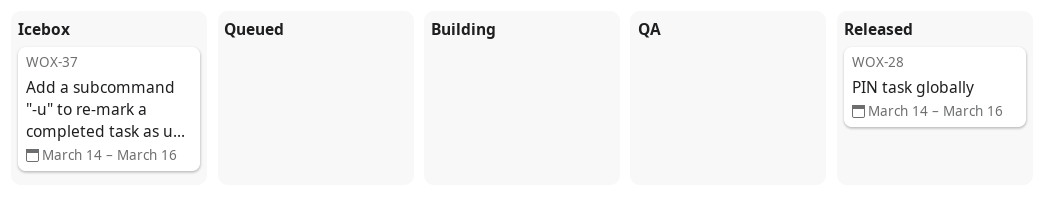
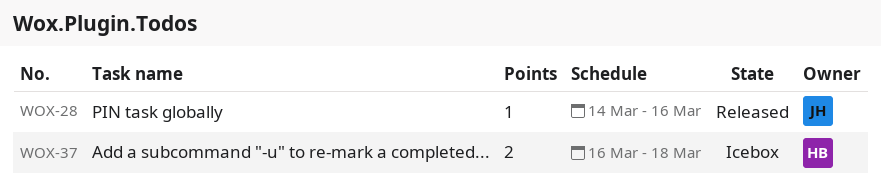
WOX-37, start: Mar 14 -> Mar 16
WOX-37, due: Mar 16 -> Mar 18

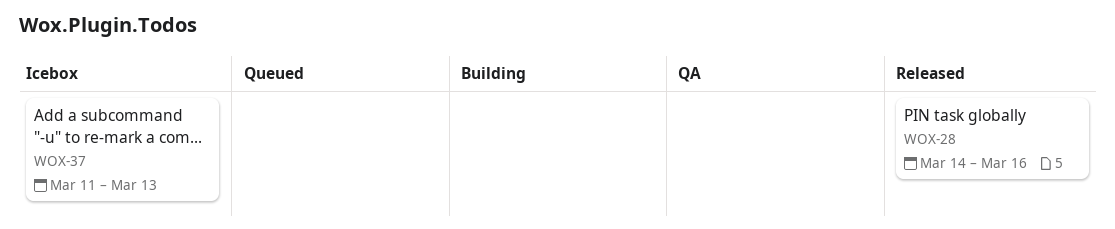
WOX-37, start: Mar 16 -> Mar 11
WOX-37, due: Mar 18 -> Mar 13

